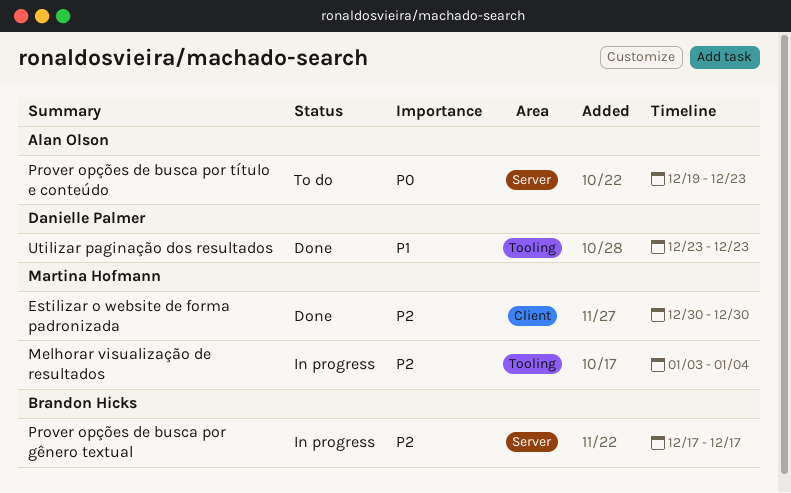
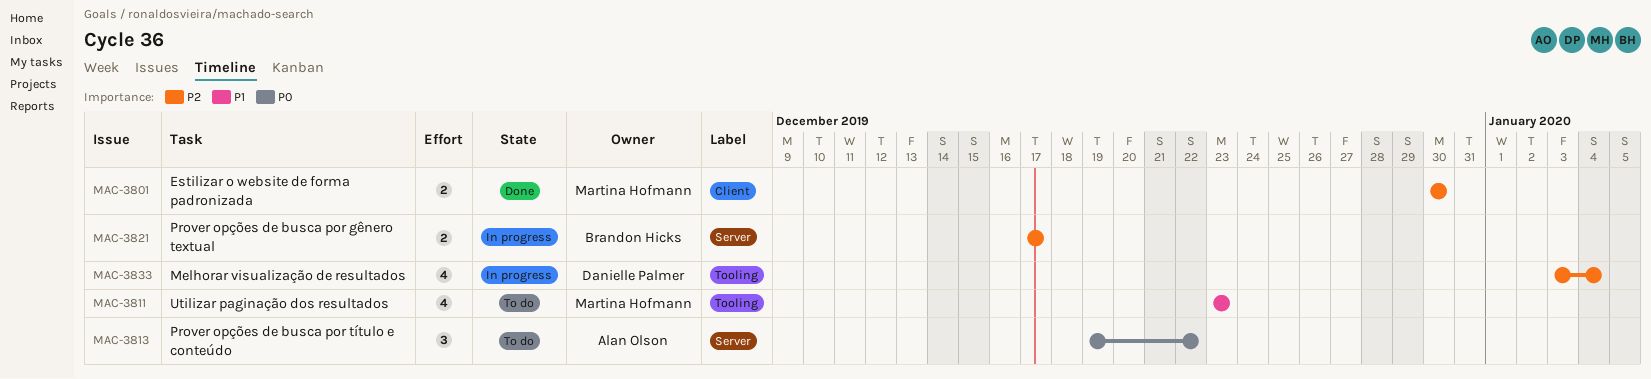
Melhorar visualização de resultados, owner: Martina Hofmann -> Danielle Palmer
Prover opções de busca por título e conteúdo, due: Dec 23 -> Dec 22
Utilizar paginação dos resultados, status: Done -> To do
Utilizar paginação dos resultados, owner: Danielle Palmer -> Martina Hofmann

